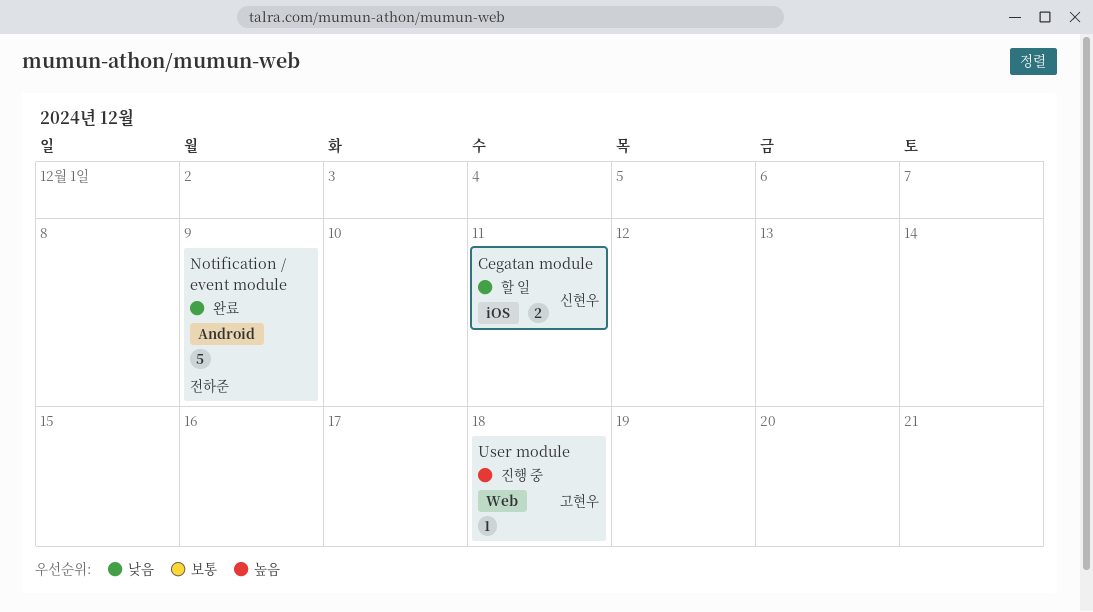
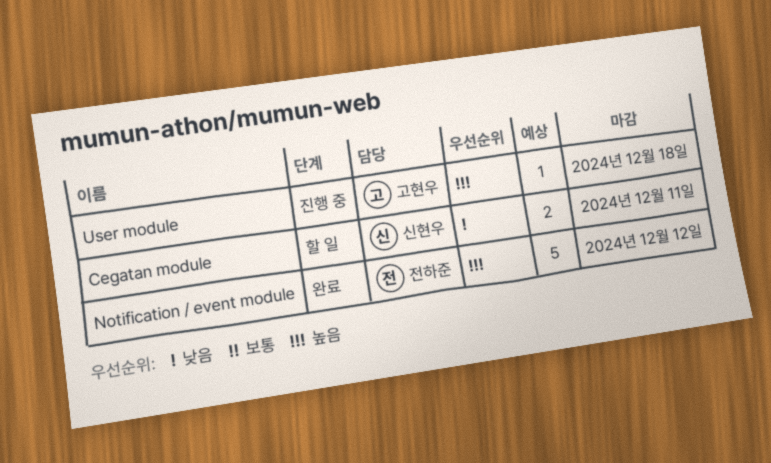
Notification / event module, priority: 낮음 -> 높음
Notification / event module, due: Dec 9 -> Dec 12

